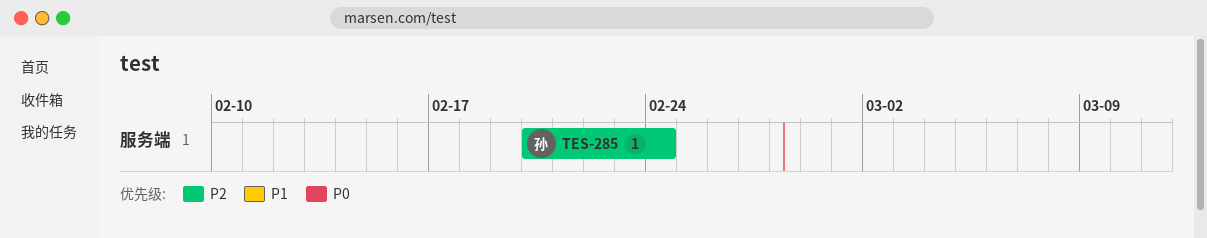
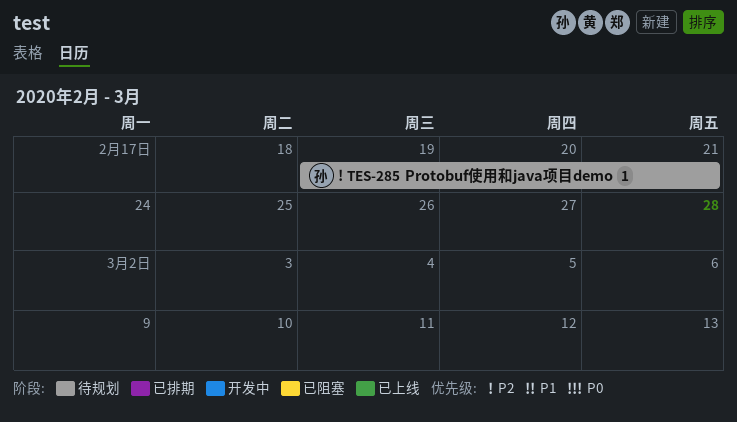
TES-285, start: Feb 20 -> Feb 19
TES-285, due: Feb 24 -> Feb 21

